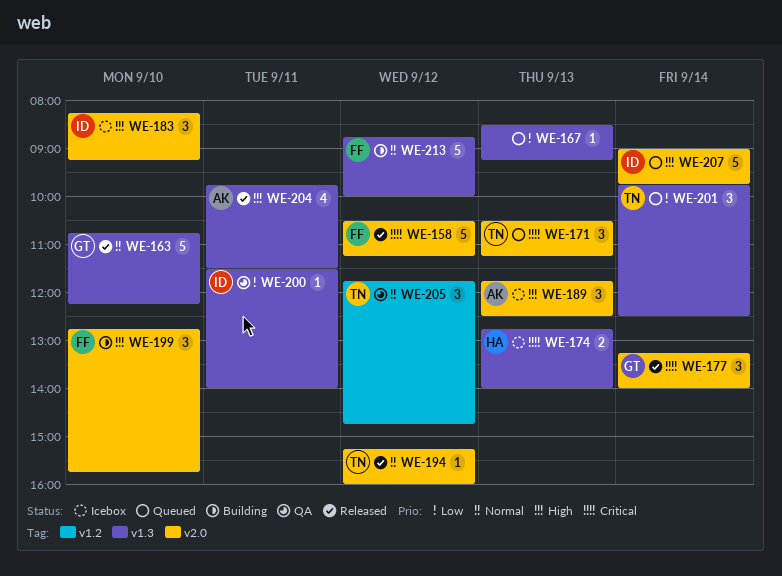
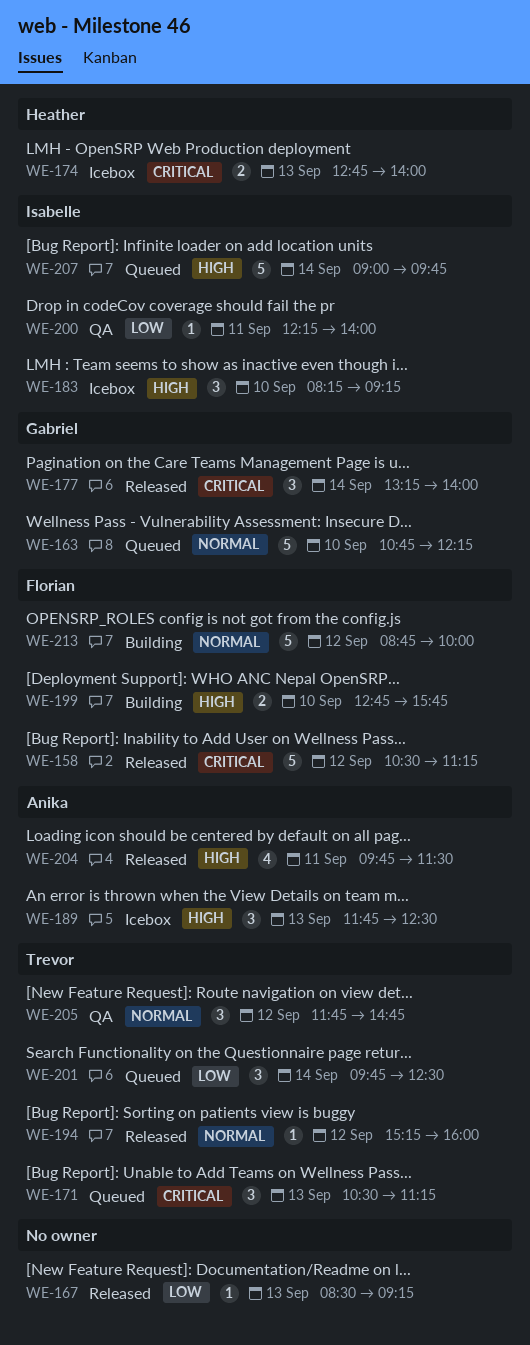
WE-163, status: Released -> Queued
WE-167, status: Queued -> Released
WE-199, estimate: 3 -> 2
WE-200, begins: 11:30 -> 12:15

